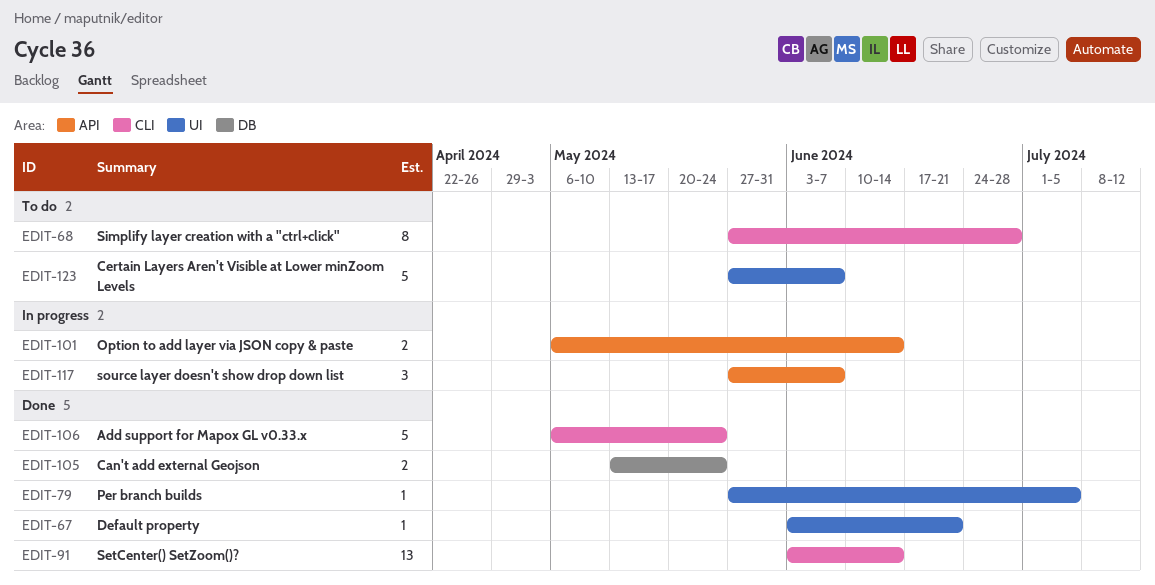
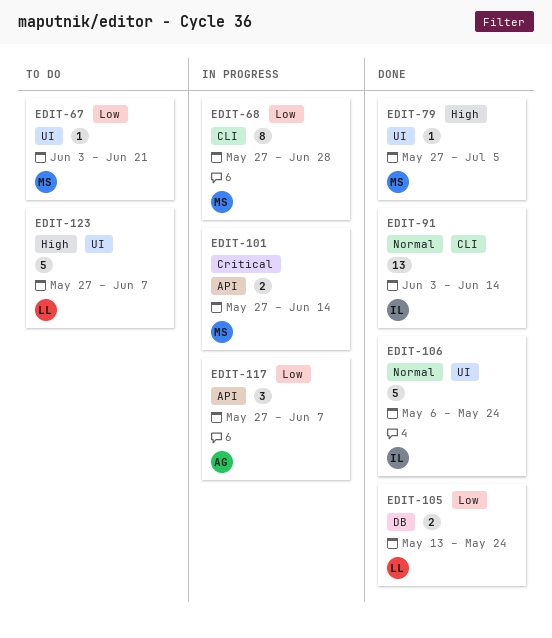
EDIT-67, status: Done -> To do
EDIT-68, status: To do -> In progress
EDIT-101, start: May 6 -> May 27
EDIT-106, label: CLI -> UI

